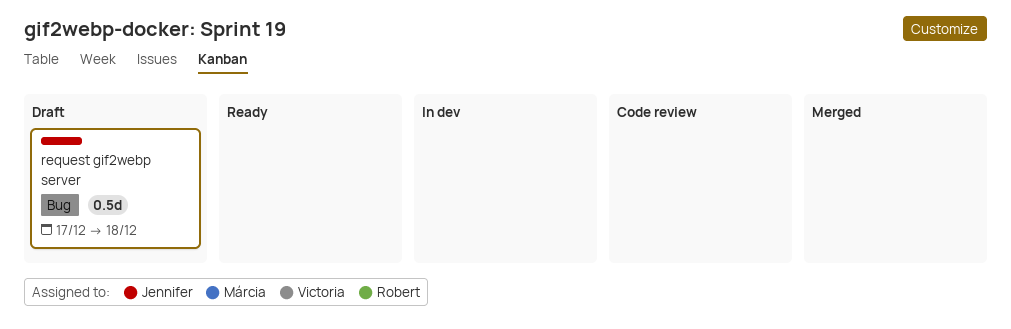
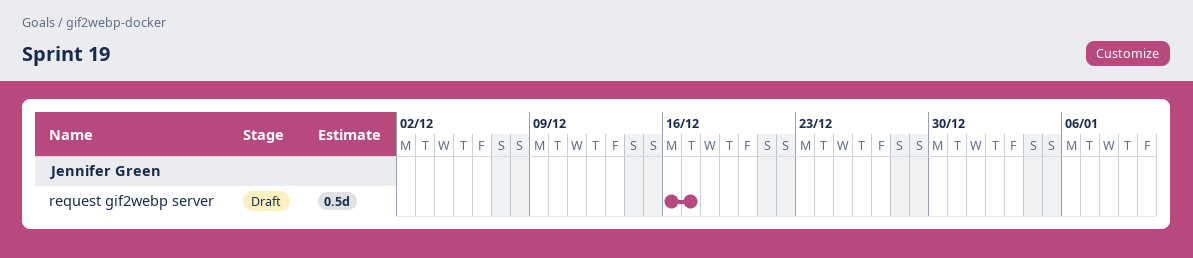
request gif2webp server, start: Dec 17 -> Dec 16
request gif2webp server, due: Dec 18 -> Dec 17

